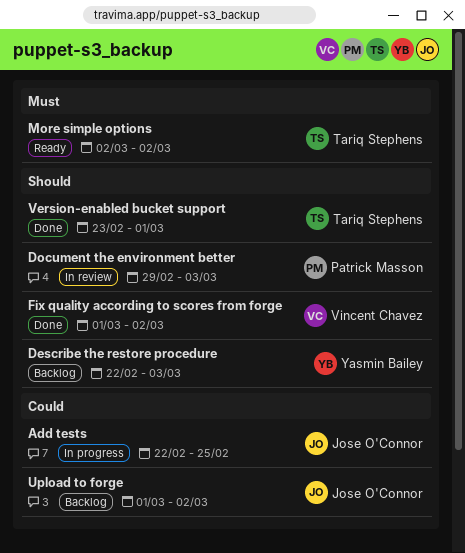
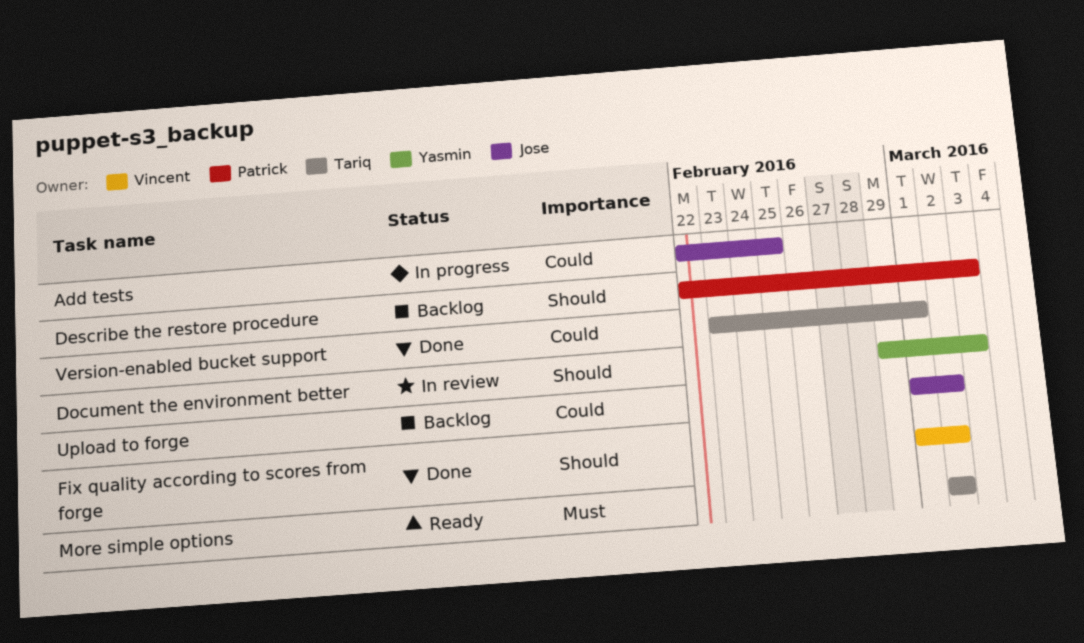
Describe the restore procedure, owner: Yasmin Bailey -> Patrick Masson
Document the environment better, owner: Patrick Masson -> Yasmin Bailey
Version-enabled bucket support, priority: Should -> Could

